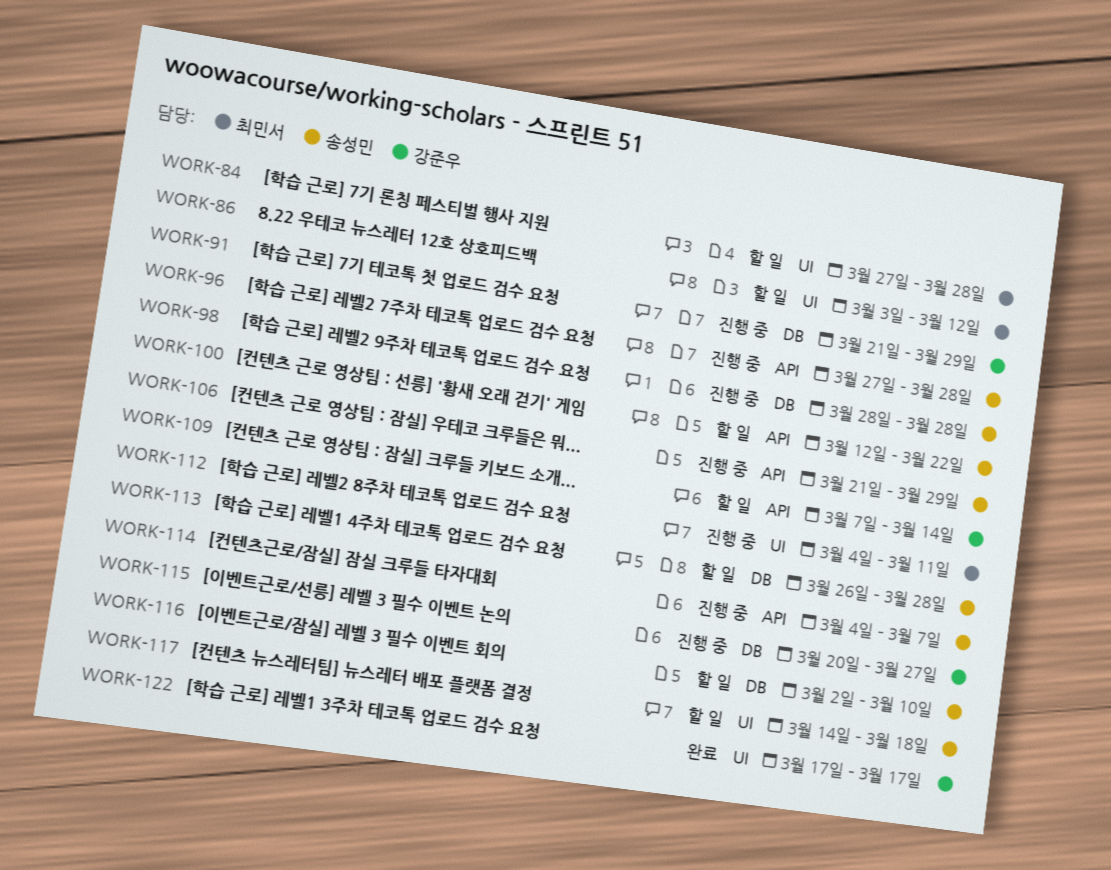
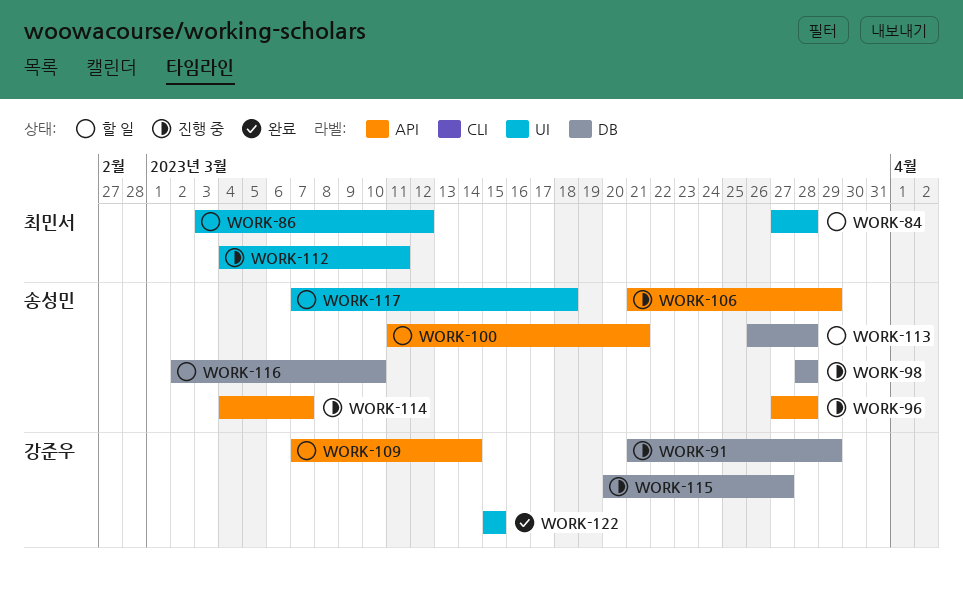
WORK-100, start: Mar 12 -> Mar 11
WORK-100, due: Mar 22 -> Mar 21
WORK-117, start: Mar 14 -> Mar 7
WORK-122, start: Mar 17 -> Mar 15
WORK-122, due: Mar 17 -> Mar 15

